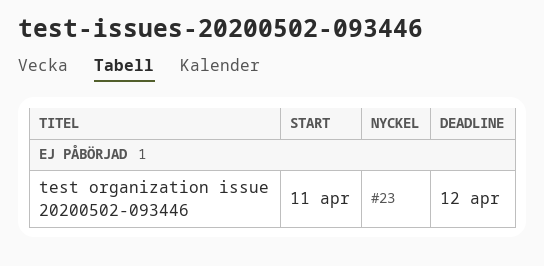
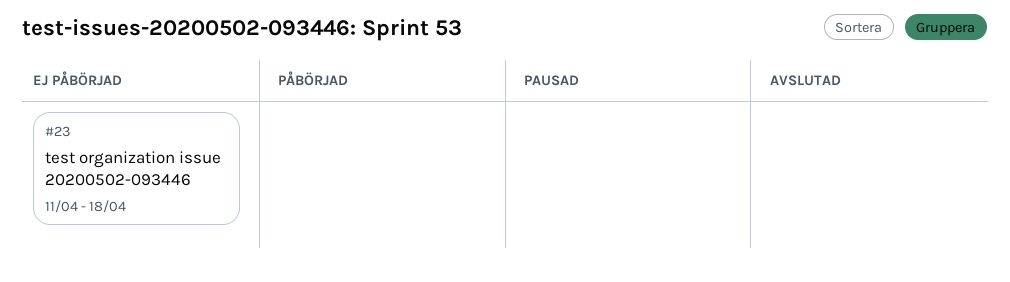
#23, due: Apr 12 -> Apr 18

